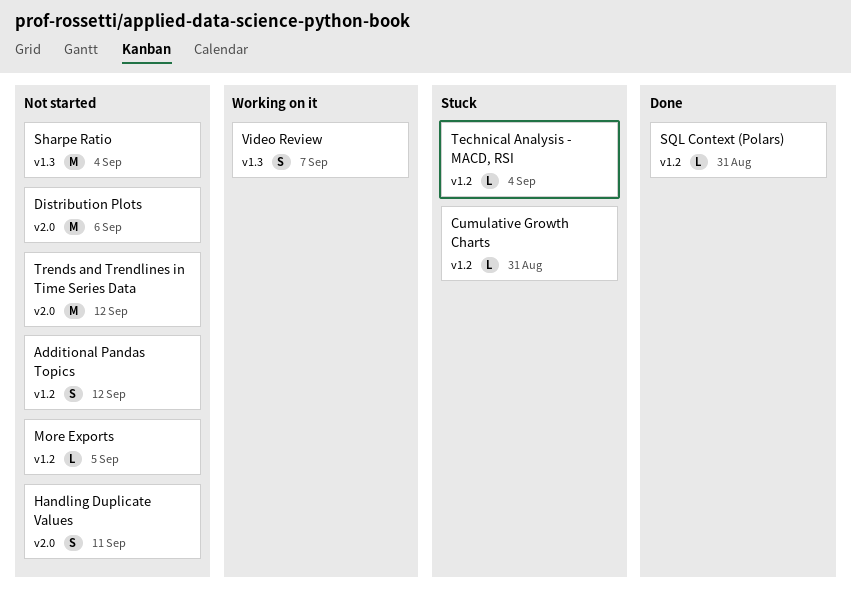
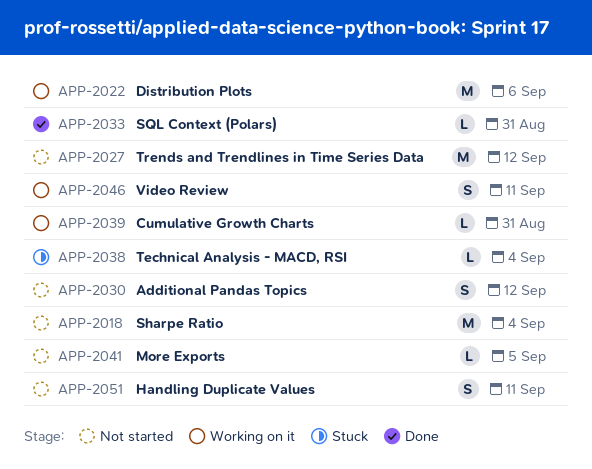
Cumulative Growth Charts, status: Stuck -> Working on it
Distribution Plots, status: Not started -> Working on it
Video Review, due: Sep 7 -> Sep 11

